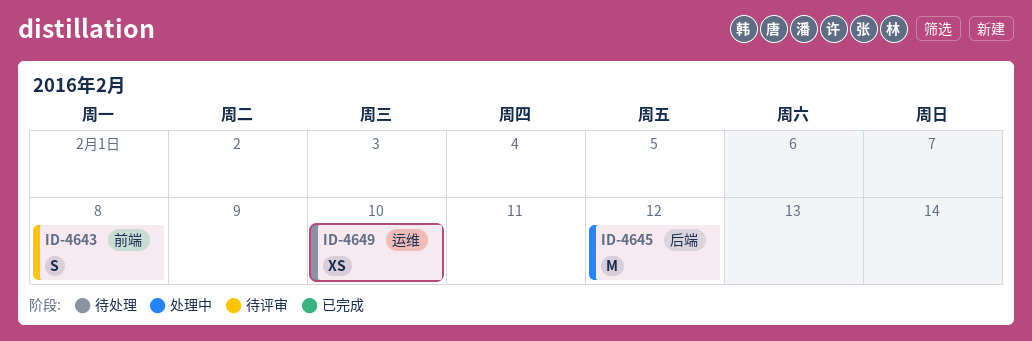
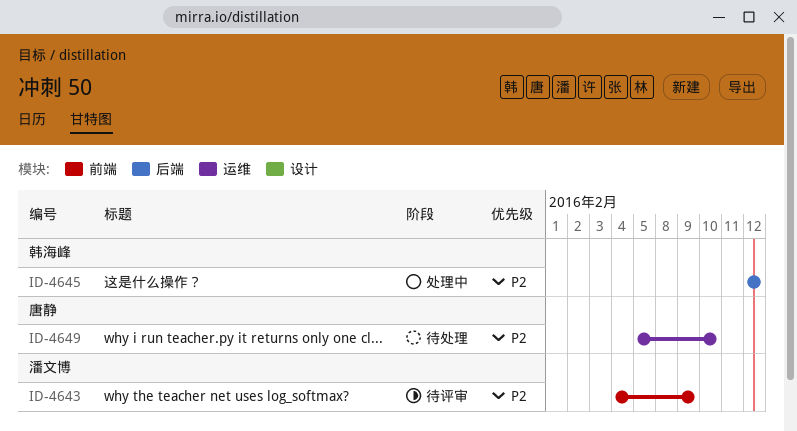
ID-4643, due: Feb 8 -> Feb 9

